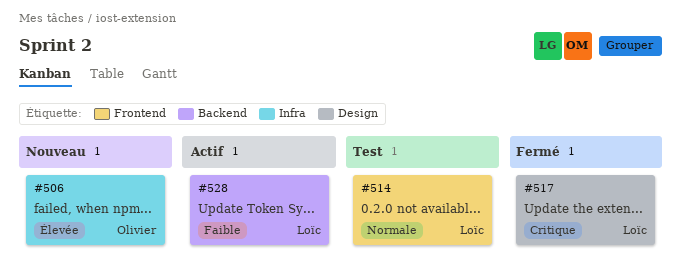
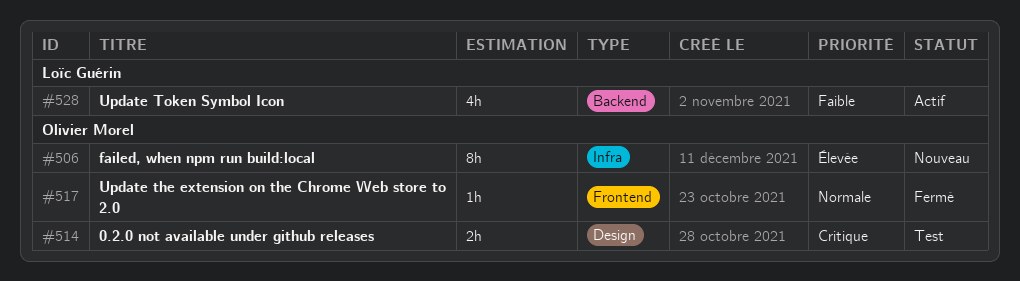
#514, owner: Loïc Guérin -> Olivier Morel
#514, priority: Normale -> Critique
#514, label: Frontend -> Design
#517, owner: Loïc Guérin -> Olivier Morel
#517, priority: Critique -> Normale
#517, label: Design -> Frontend

